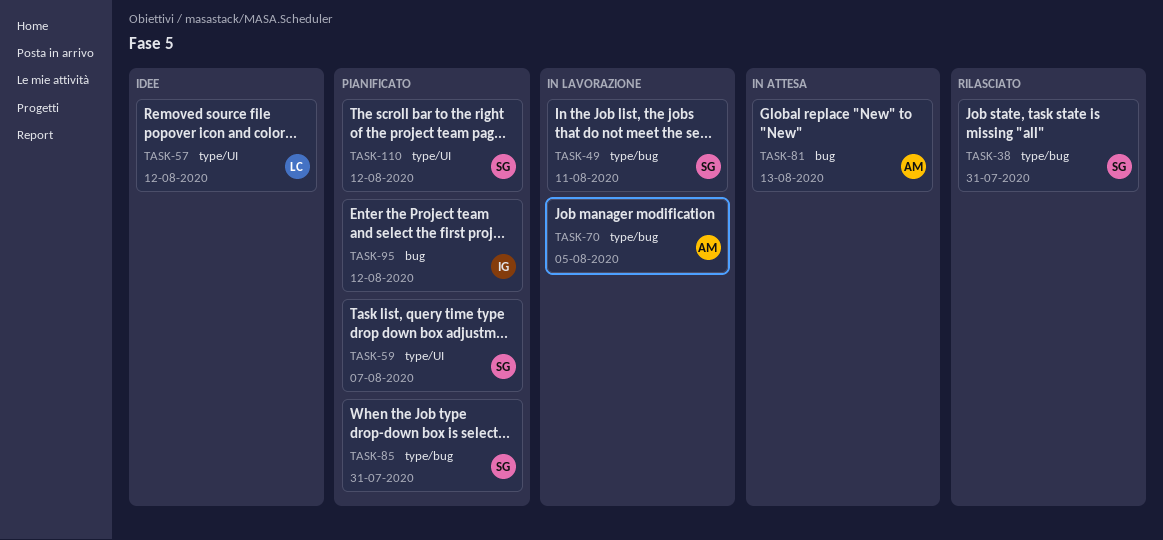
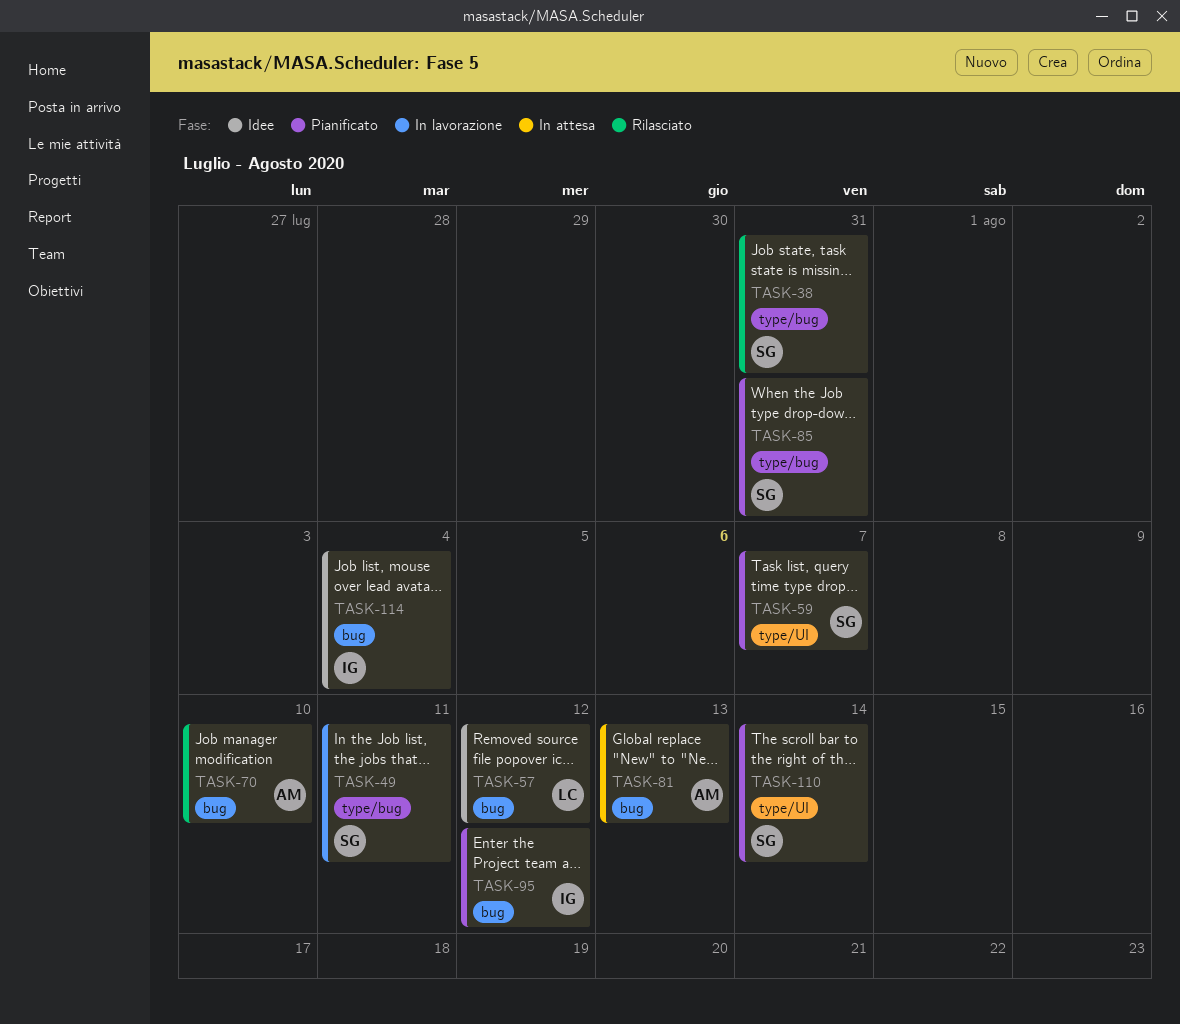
TASK-57, label: type/UI -> bug
TASK-70, status: In lavorazione -> Rilasciato
TASK-70, label: type/bug -> bug
TASK-70, due: Aug 5 -> Aug 10
TASK-110, due: Aug 12 -> Aug 14
TASK-114: none -> present

